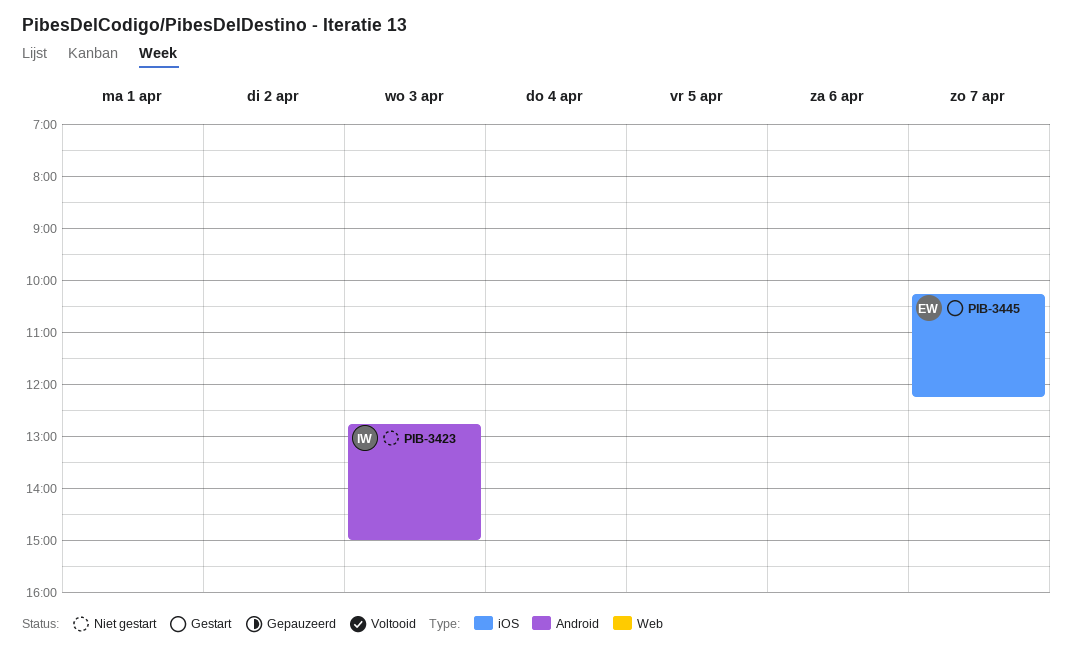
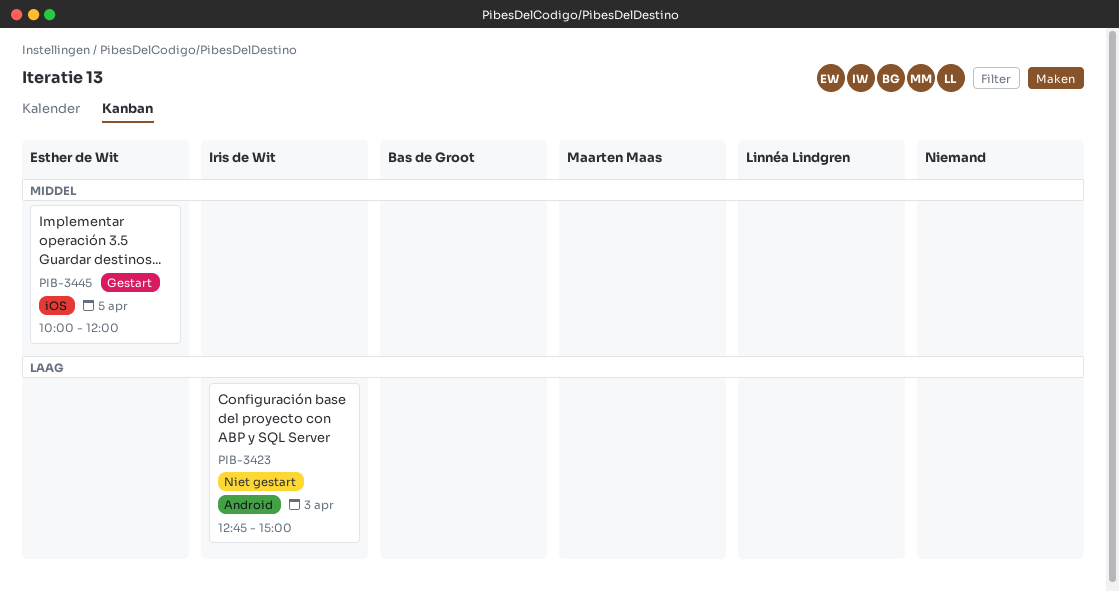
PIB-3445, day: Apr 7 -> Apr 5
PIB-3445, begins: 10:15 -> 10:00
PIB-3445, ends: 12:15 -> 12:00

